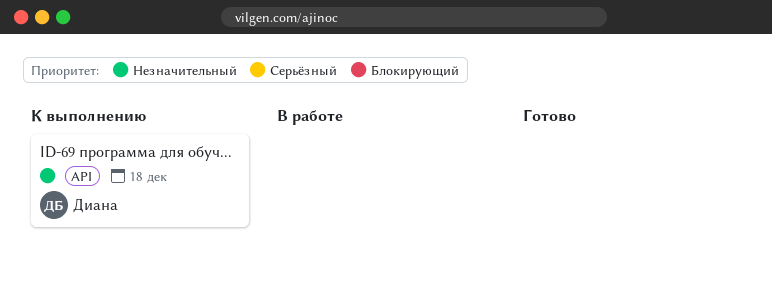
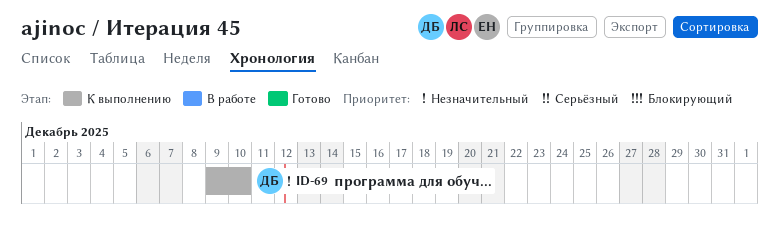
ID-69, due: Dec 18 -> Dec 10

